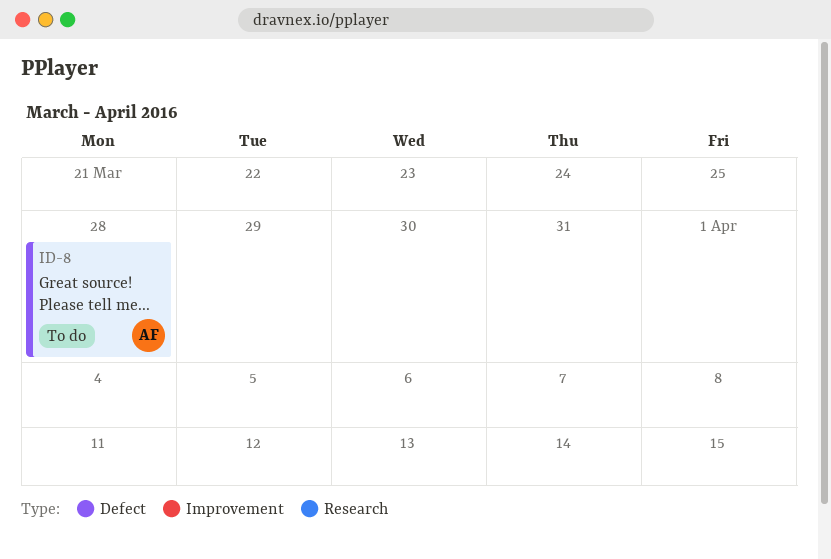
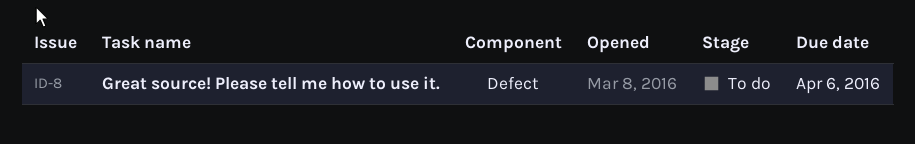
ID-8, due: Mar 28 -> Apr 6

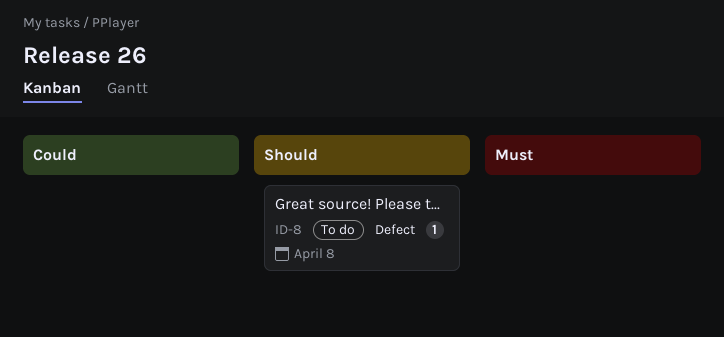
ID-8, due: Apr 6 -> Apr 8

